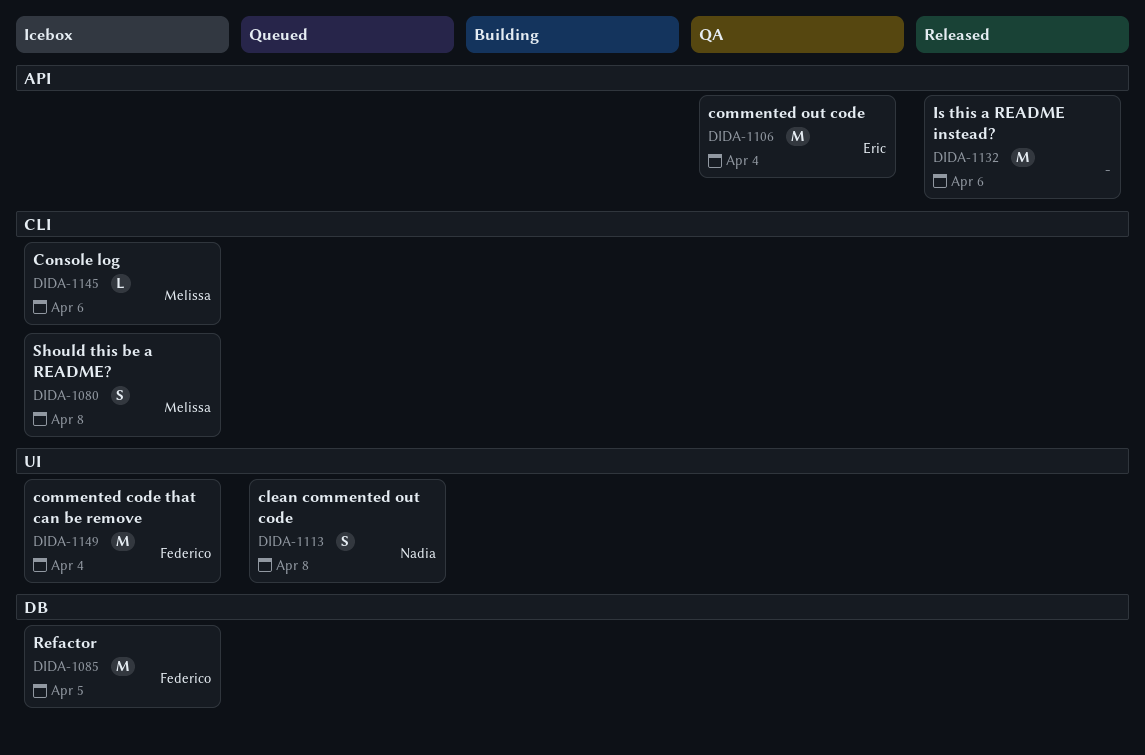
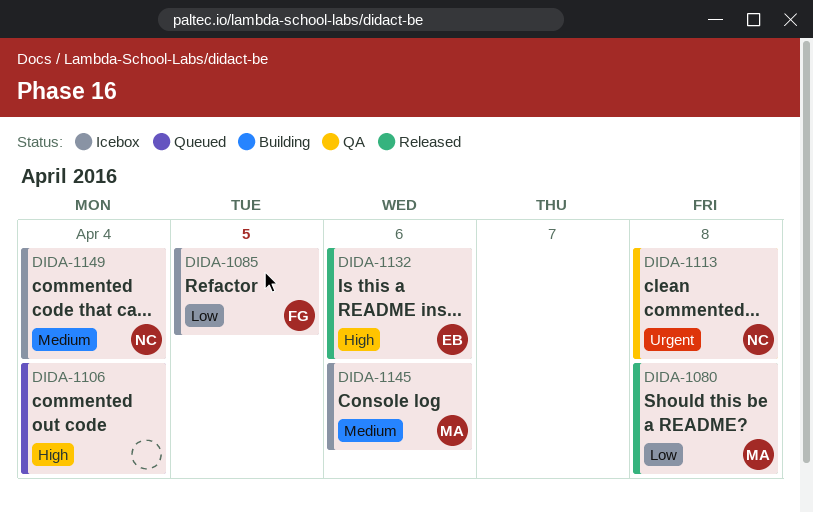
DIDA-1080, status: Icebox -> Released
DIDA-1106, status: QA -> Queued
DIDA-1106, owner: Eric -> none
DIDA-1113, status: Queued -> QA
DIDA-1132, owner: none -> Eric
DIDA-1149, owner: Federico -> Nadia

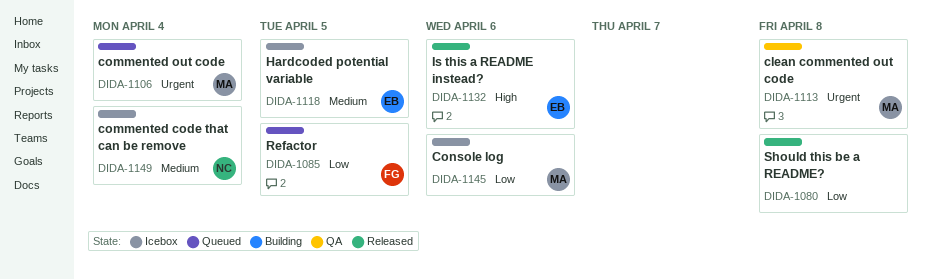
DIDA-1080, owner: MA -> none
DIDA-1085, status: Icebox -> Queued
DIDA-1106, owner: none -> MA
DIDA-1106, priority: High -> Urgent
DIDA-1113, owner: NC -> MA
DIDA-1118: none -> present
DIDA-1145, priority: Medium -> Low

